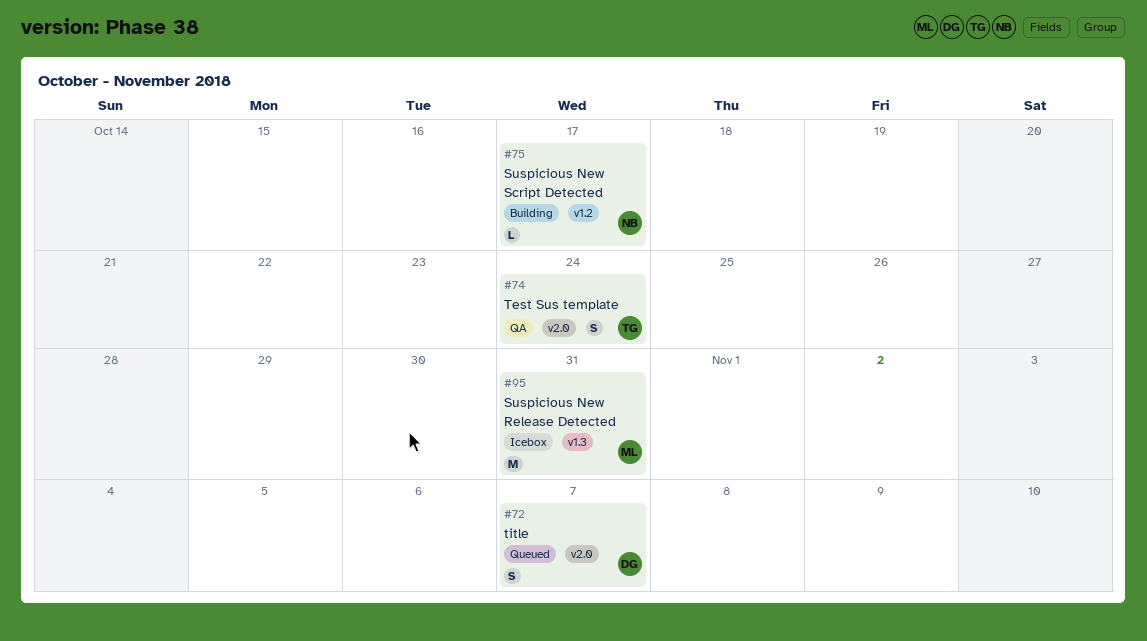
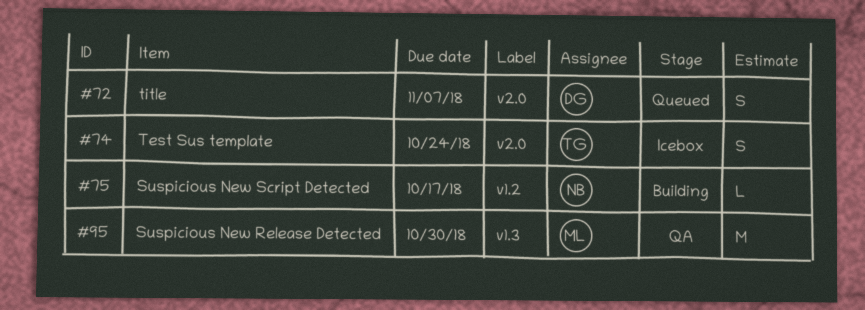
#74, status: QA -> Icebox
#95, status: Icebox -> QA
#95, due: Oct 31 -> Oct 30

